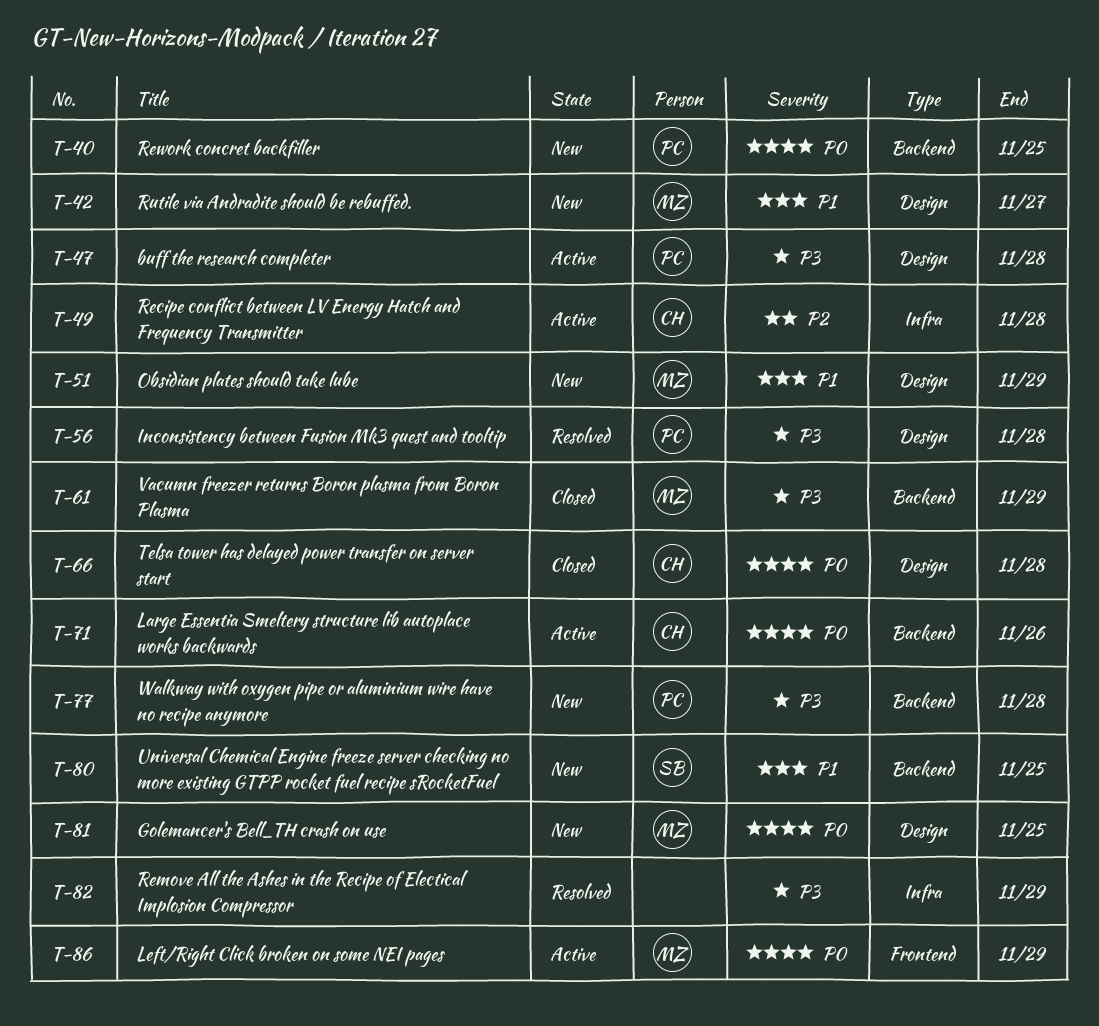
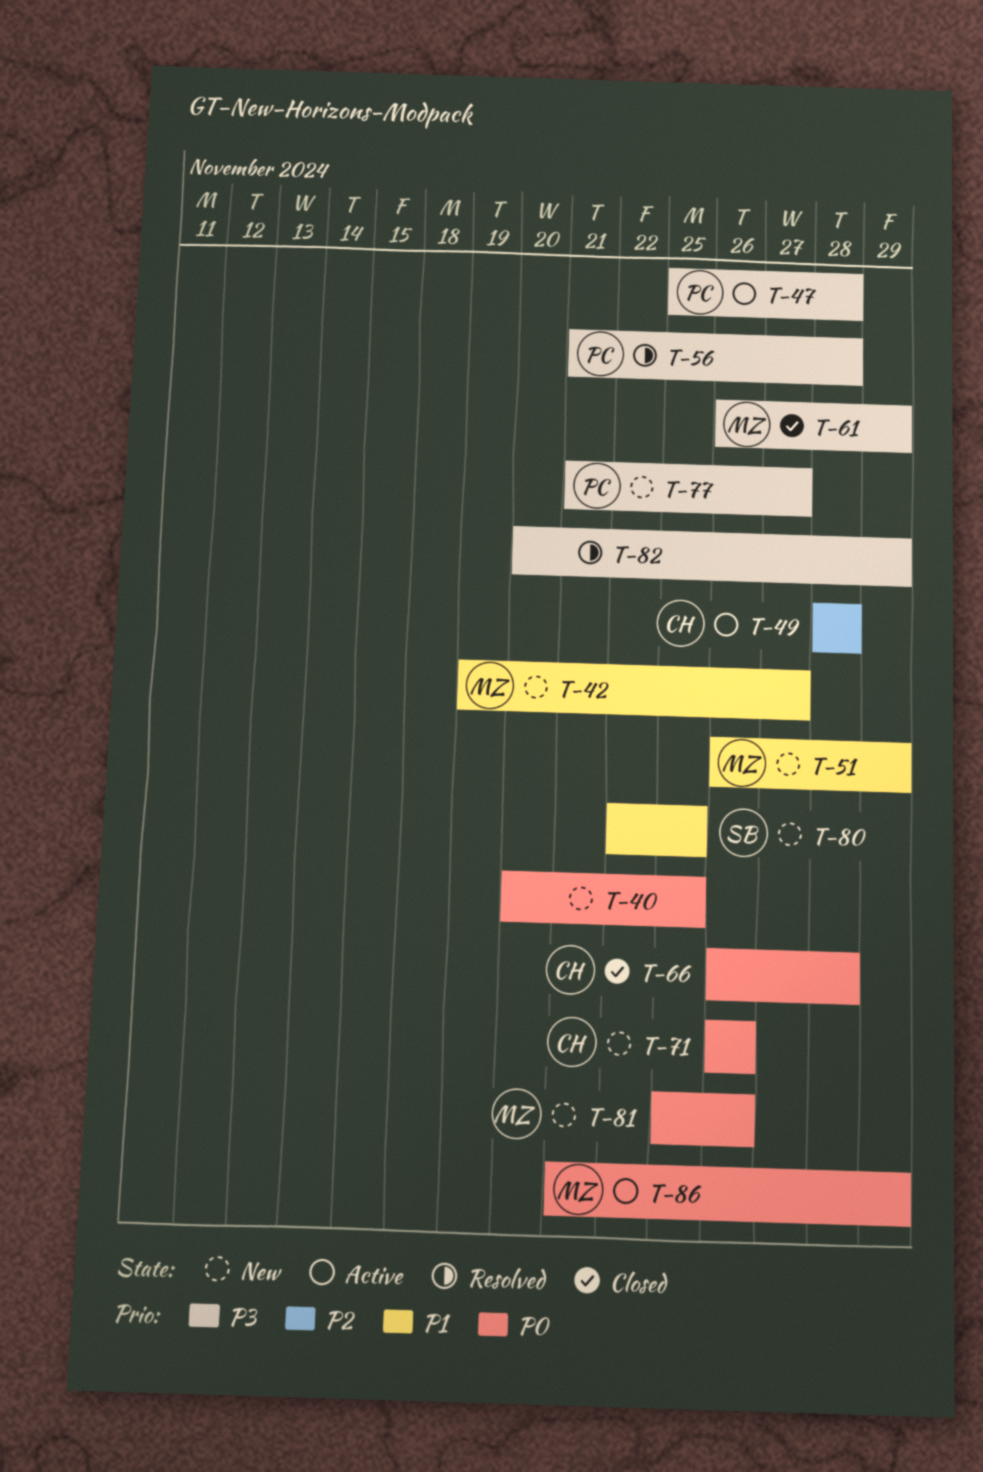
T-40, owner: PC -> none
T-71, status: Active -> New
T-77, due: Nov 28 -> Nov 27
T-81, due: Nov 25 -> Nov 26

